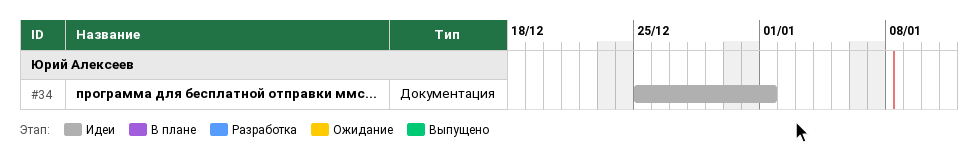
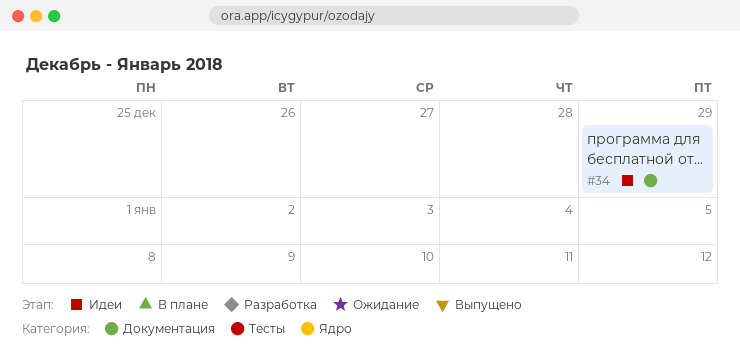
#34, due: Jan 1 -> Dec 29

